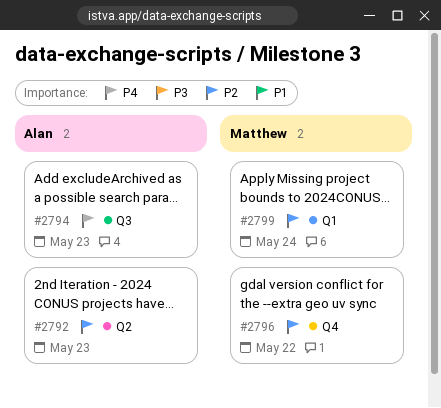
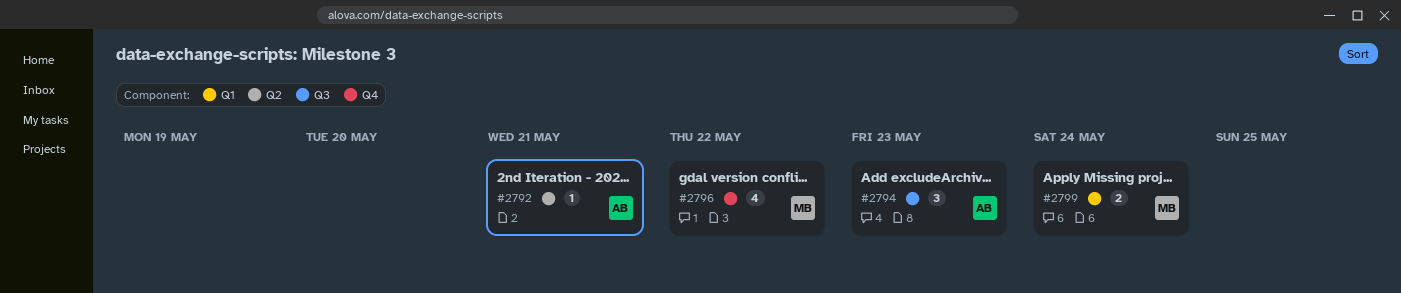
#2792, due: May 23 -> May 21

